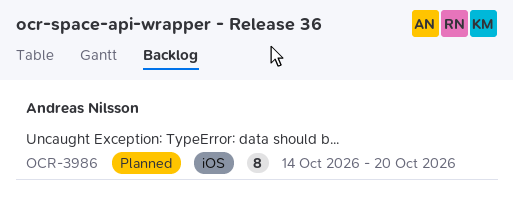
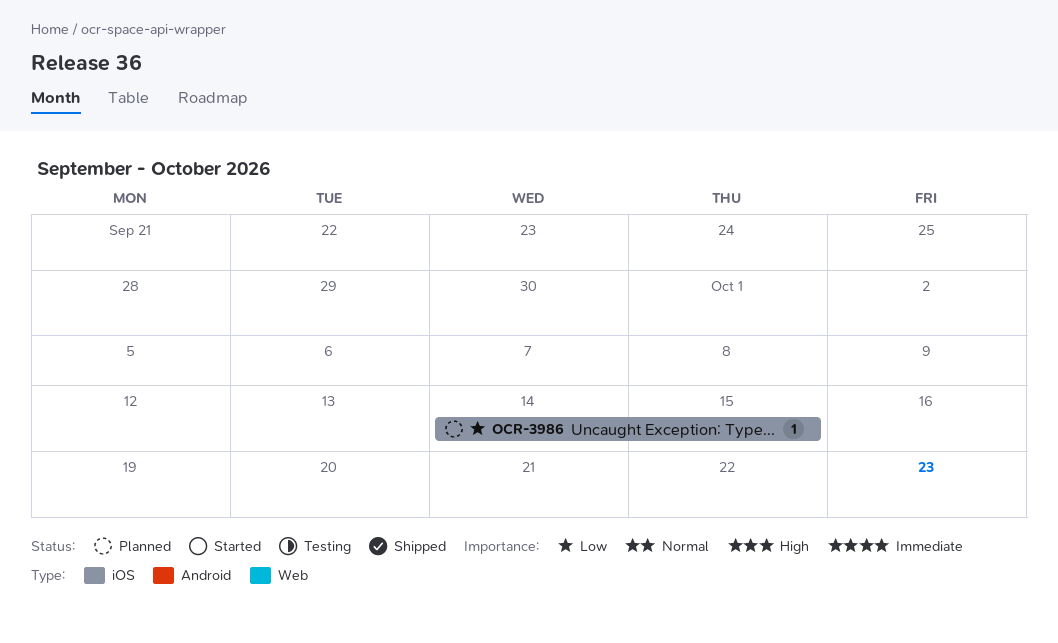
OCR-3986, estimate: 8 -> 1
OCR-3986, due: Oct 20 -> Oct 15

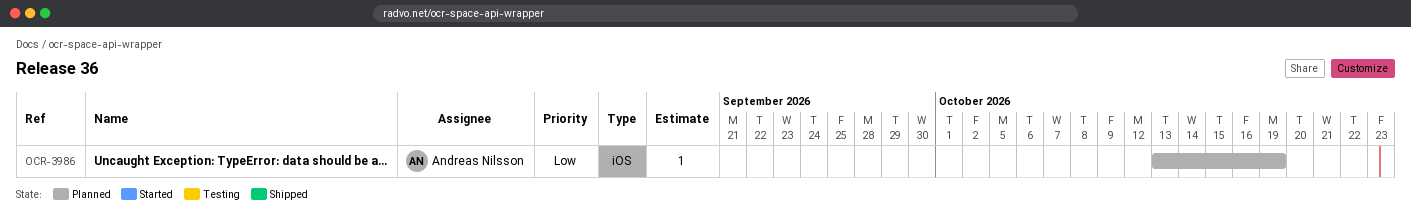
OCR-3986, start: Oct 14 -> Oct 13
OCR-3986, due: Oct 15 -> Oct 19

